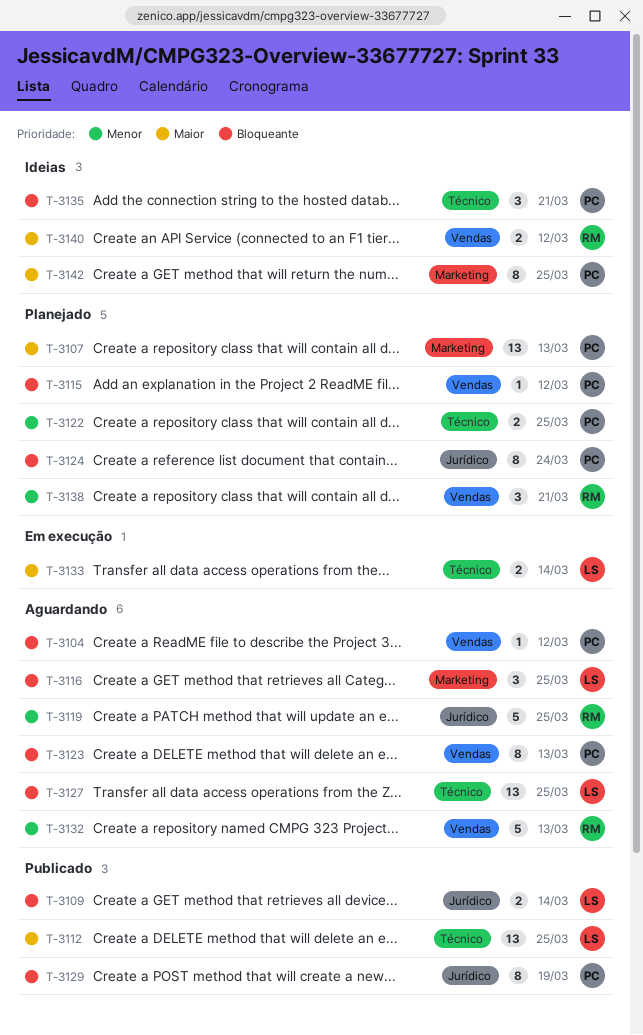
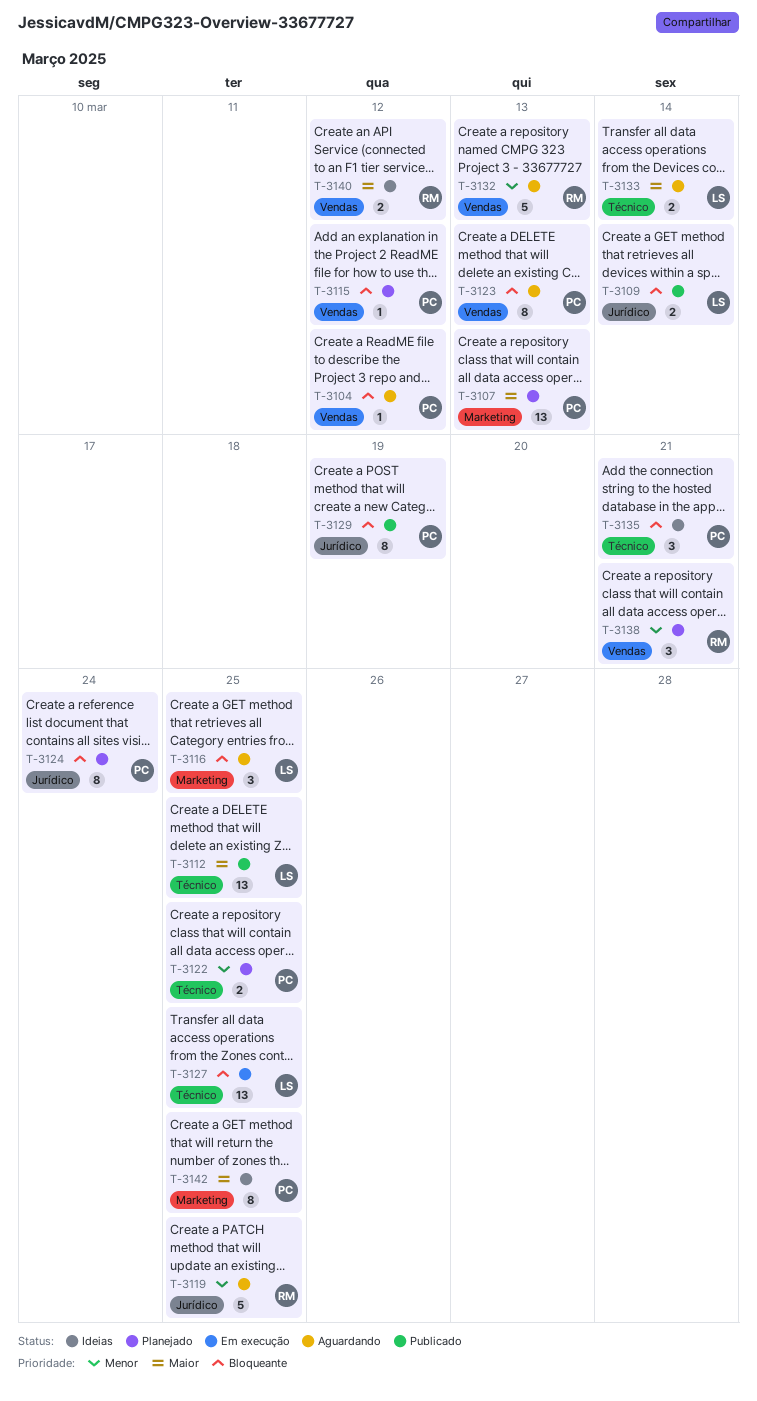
T-3127, status: Aguardando -> Em execução
T-3133, status: Em execução -> Aguardando

